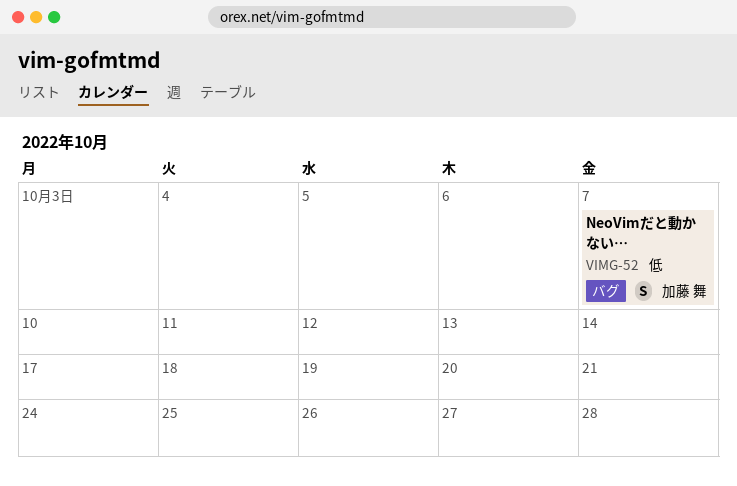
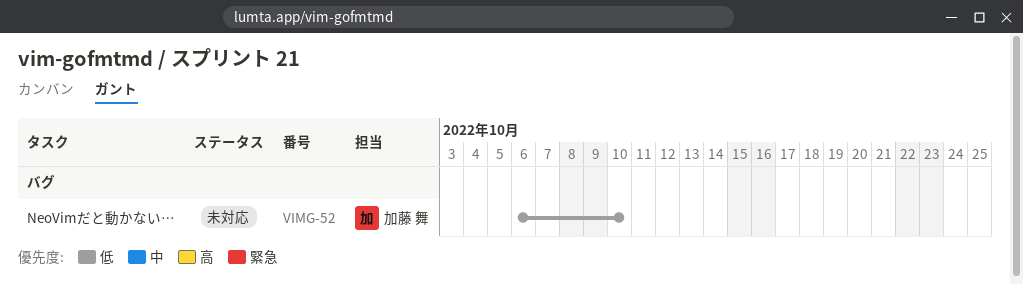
VIMG-52, due: Oct 7 -> Oct 10

